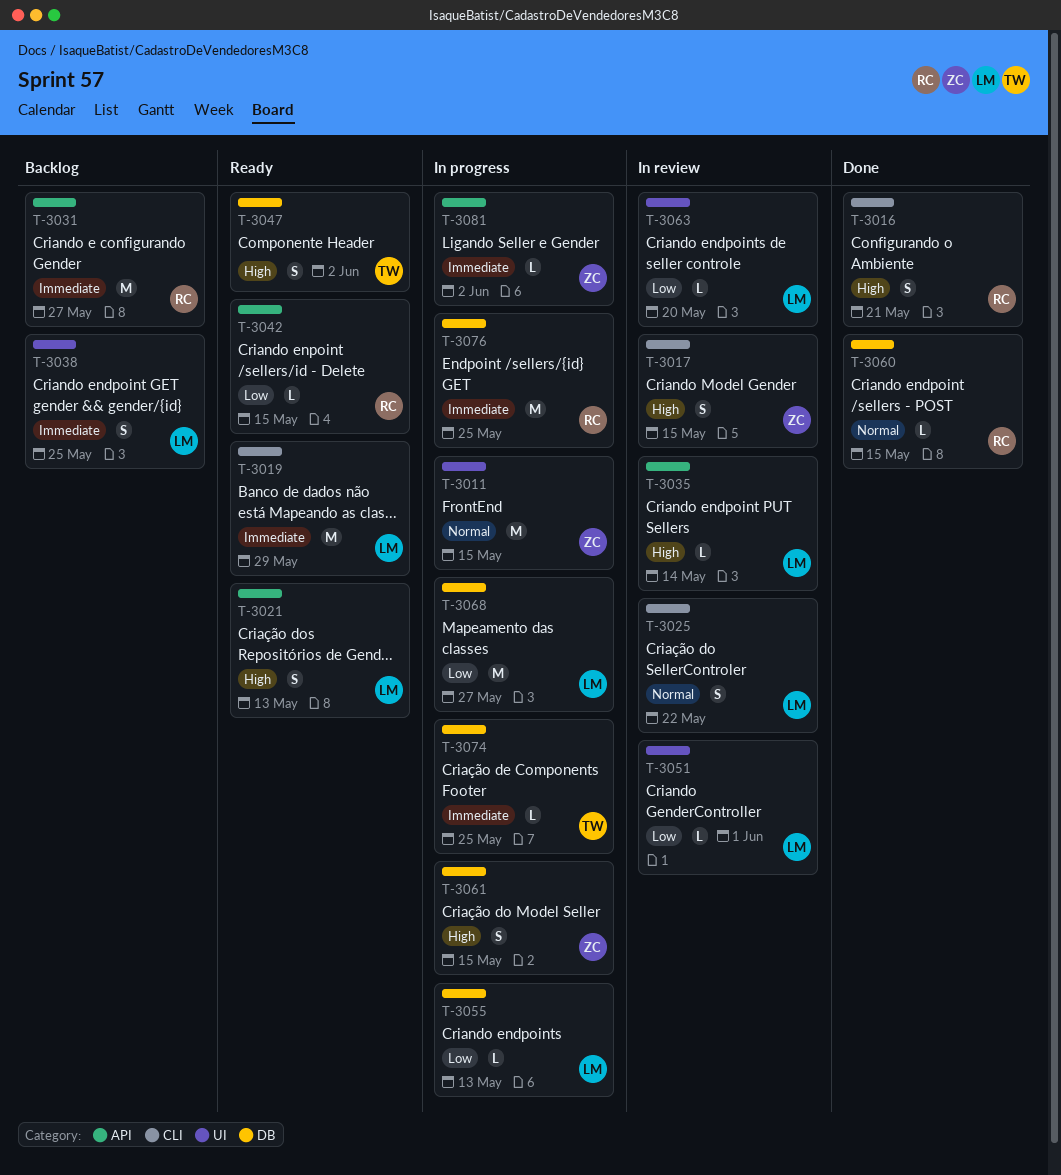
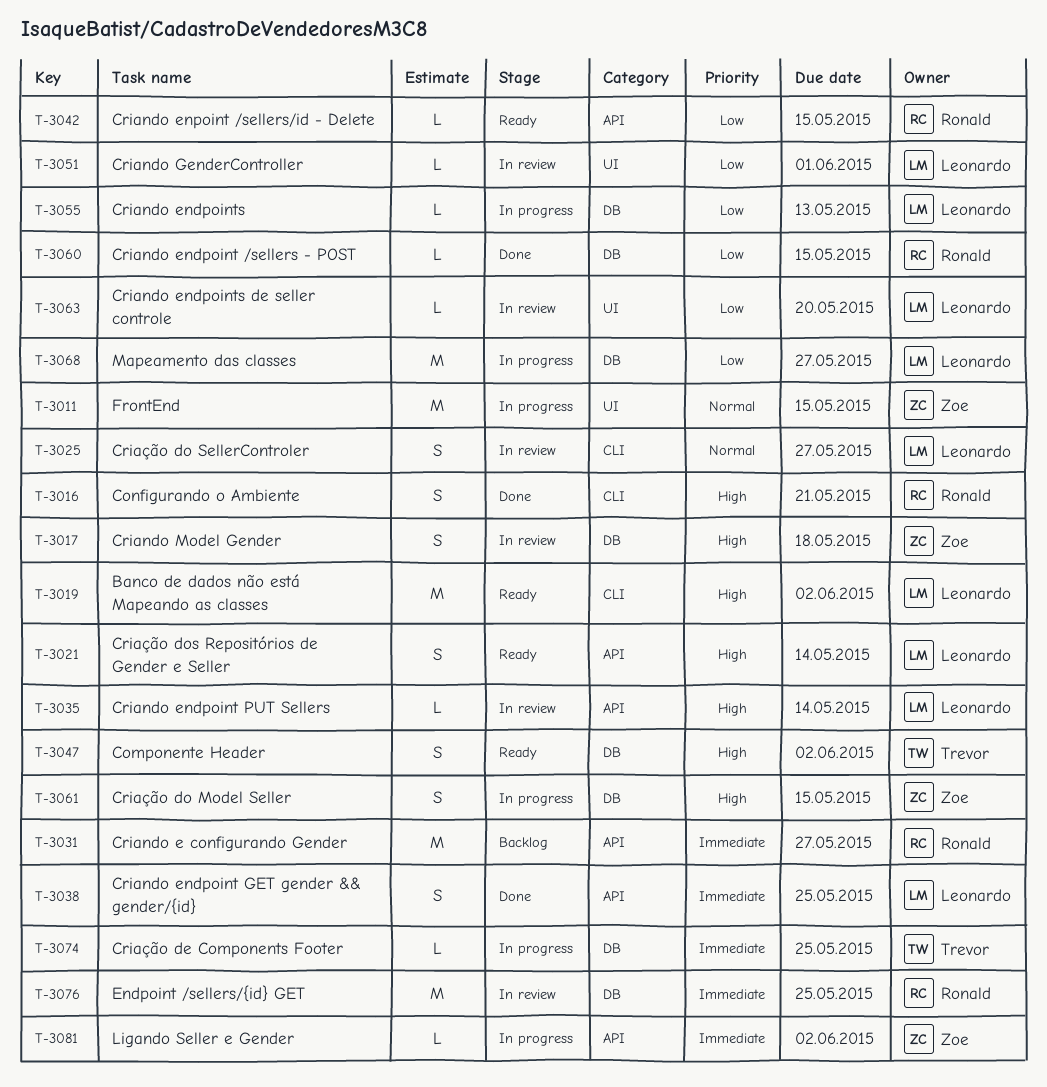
T-3017, label: CLI -> DB
T-3017, due: May 15 -> May 18
T-3019, priority: Immediate -> High
T-3019, due: May 29 -> Jun 2
T-3021, due: May 13 -> May 14
T-3025, due: May 22 -> May 27
T-3038, status: Backlog -> Done
T-3038, label: UI -> API
T-3060, priority: Normal -> Low
T-3076, status: In progress -> In review

